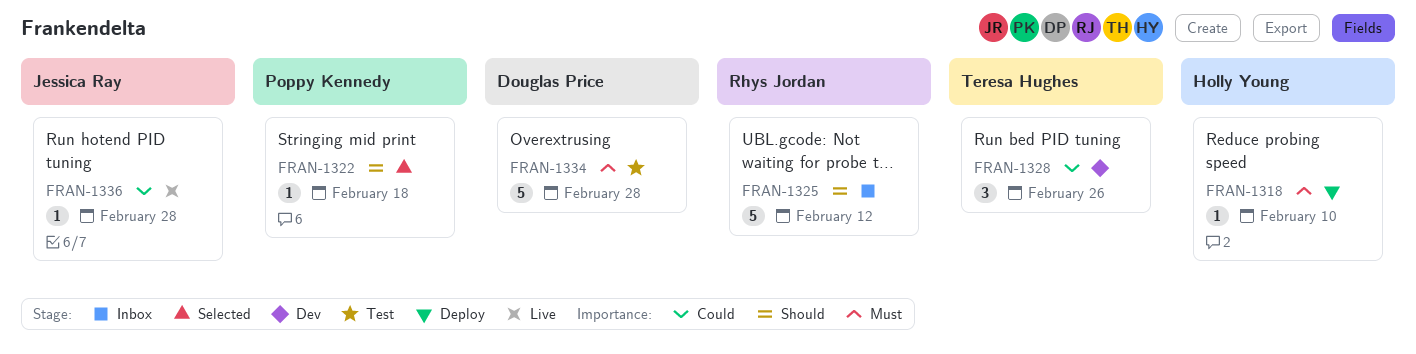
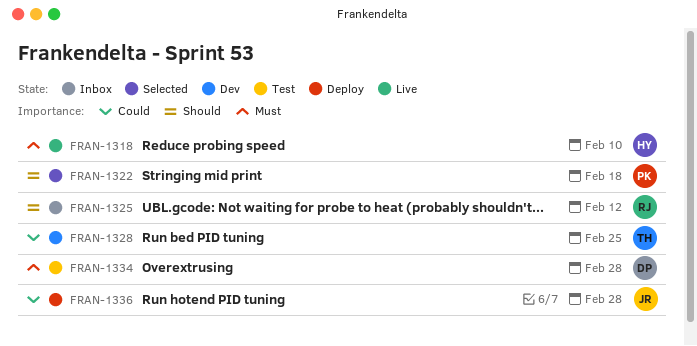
FRAN-1318, status: Deploy -> Live
FRAN-1328, due: Feb 26 -> Feb 25
FRAN-1336, status: Live -> Deploy

